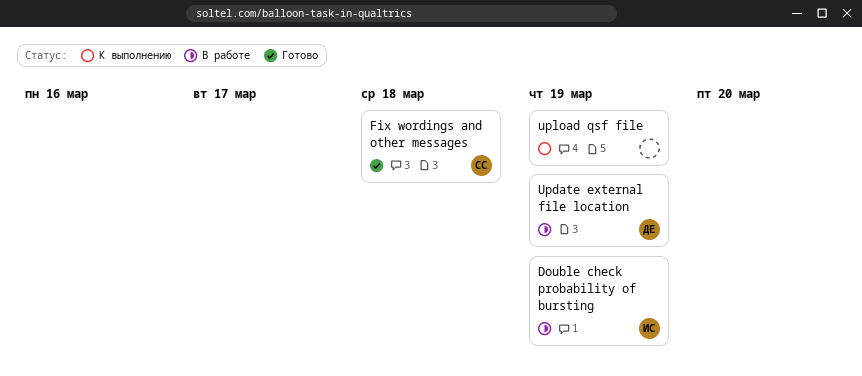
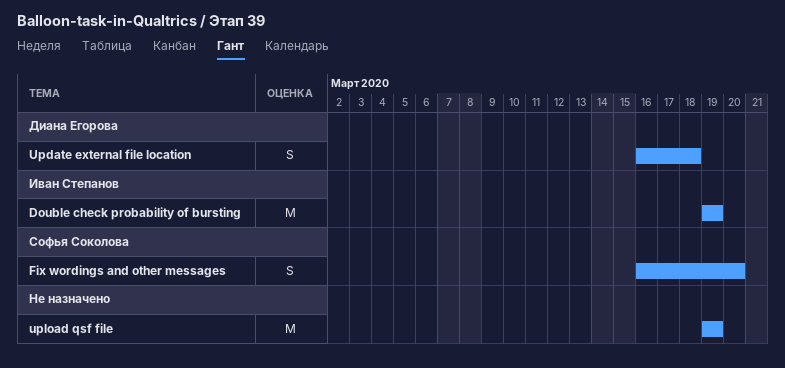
Fix wordings and other messages, due: Mar 18 -> Mar 20
Update external file location, due: Mar 19 -> Mar 18

